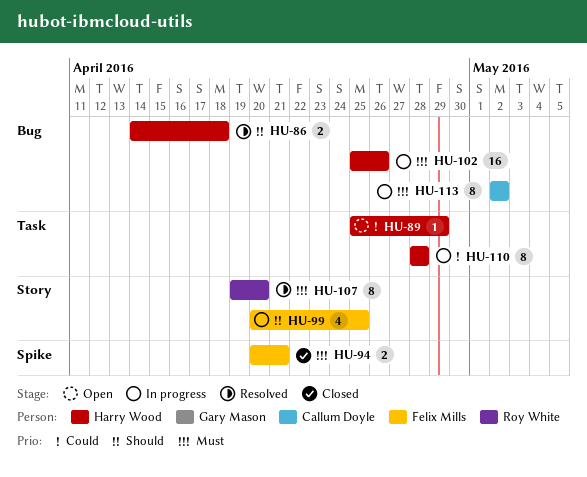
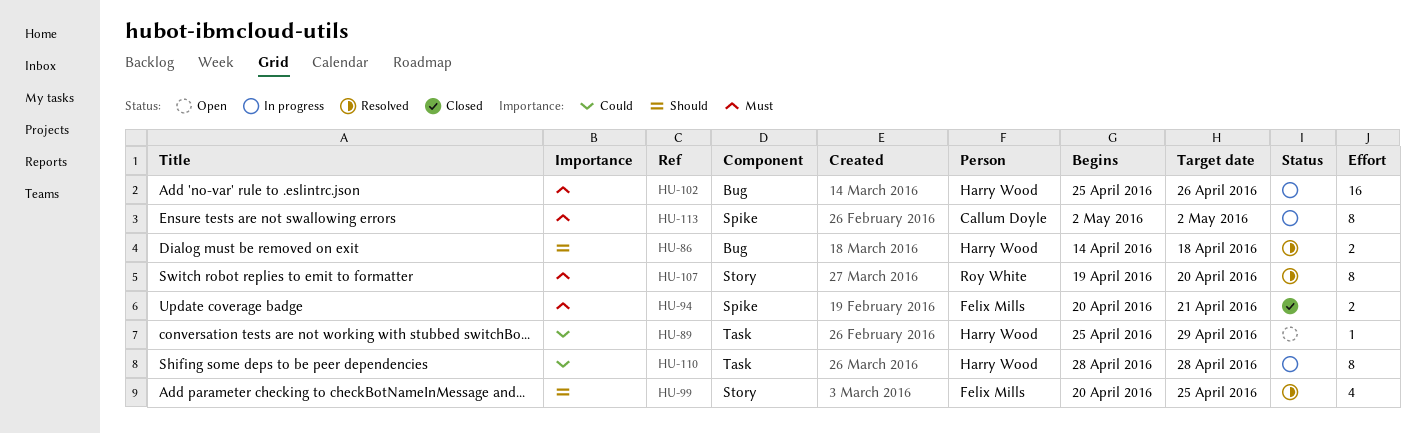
HU-99, status: In progress -> Resolved
HU-113, label: Bug -> Spike

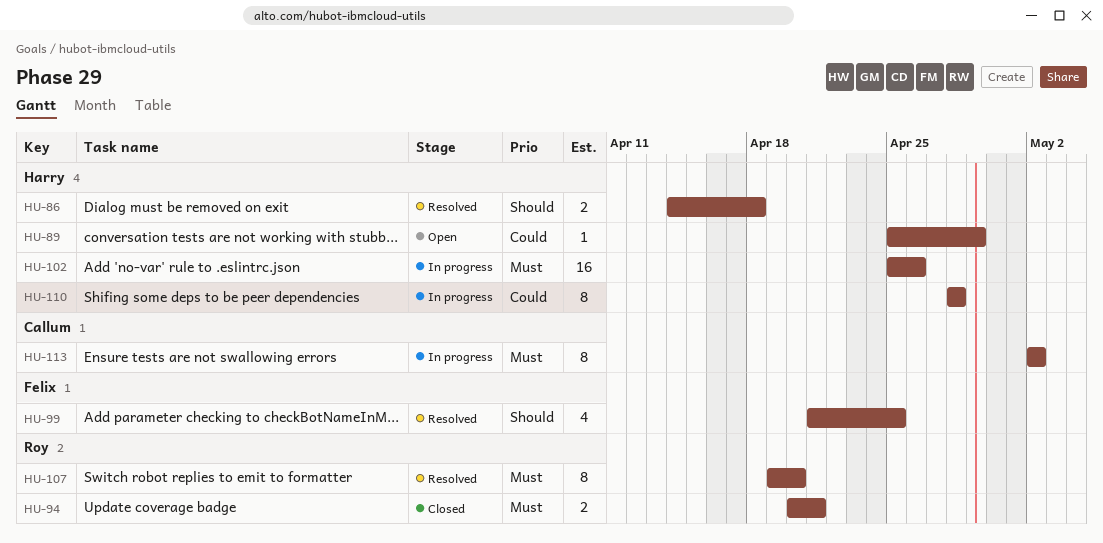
HU-94, owner: Felix Mills -> Roy White
HU-99, start: Apr 20 -> Apr 21

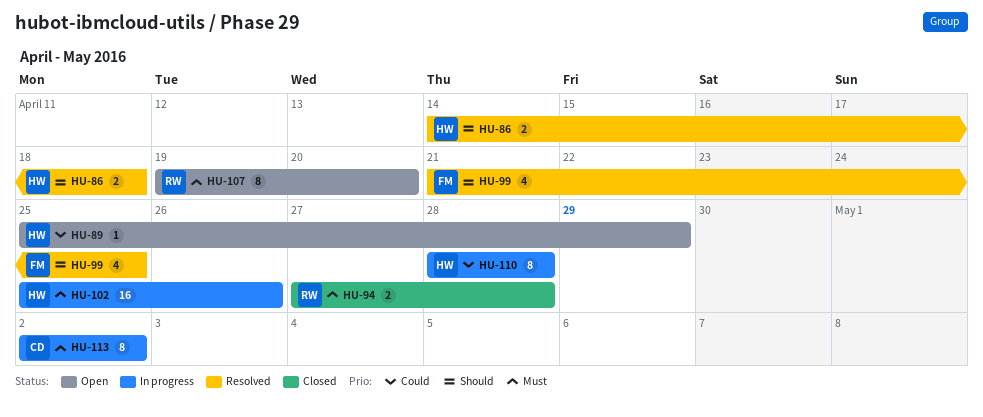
HU-94, start: Apr 20 -> Apr 27
HU-94, due: Apr 21 -> Apr 28
HU-107, status: Resolved -> Open

